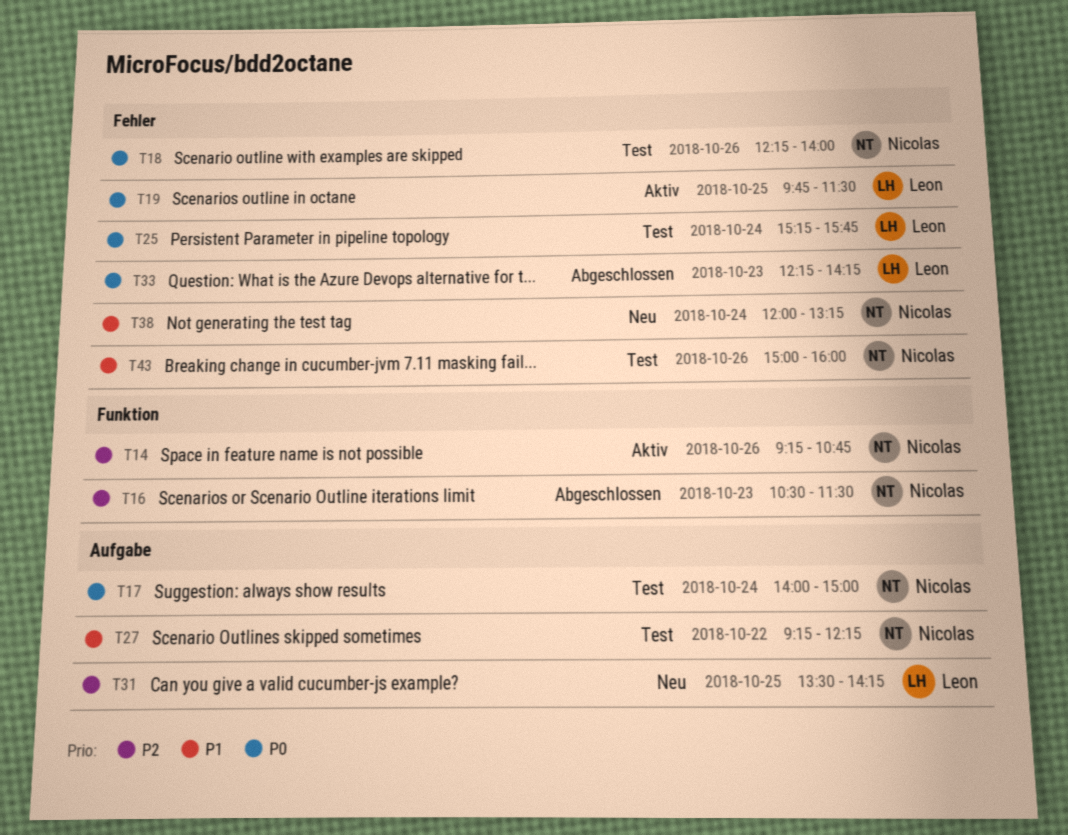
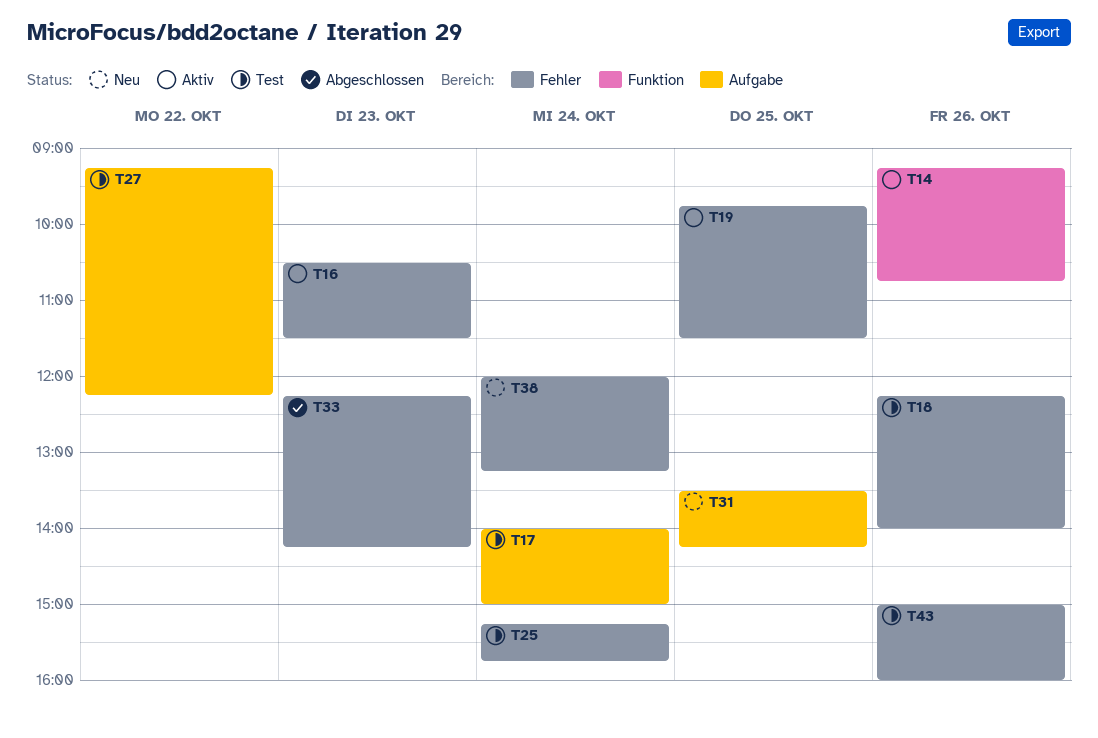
T16, status: Abgeschlossen -> Aktiv
T16, label: Funktion -> Fehler

